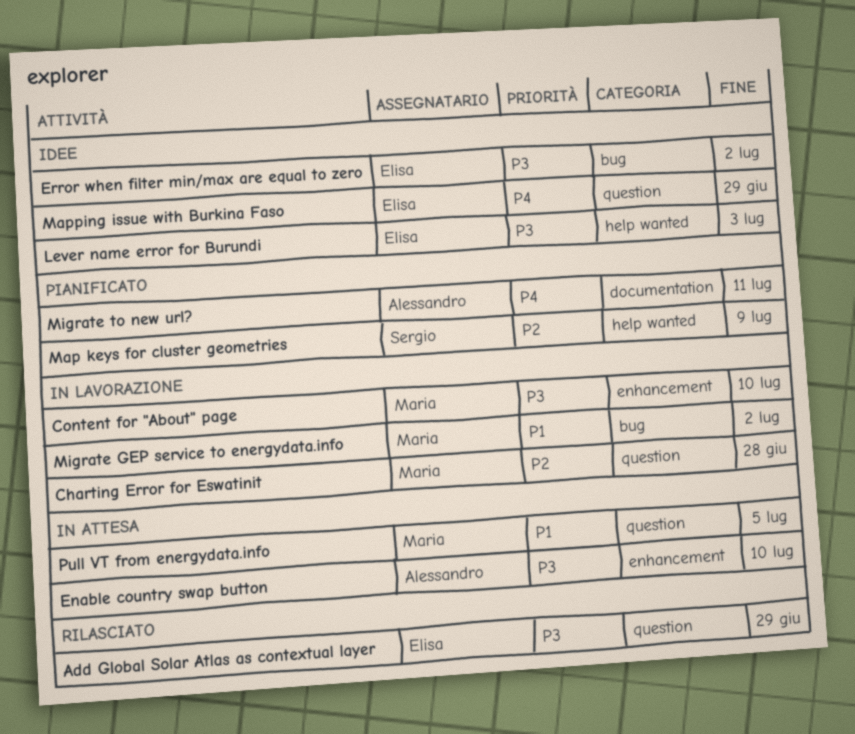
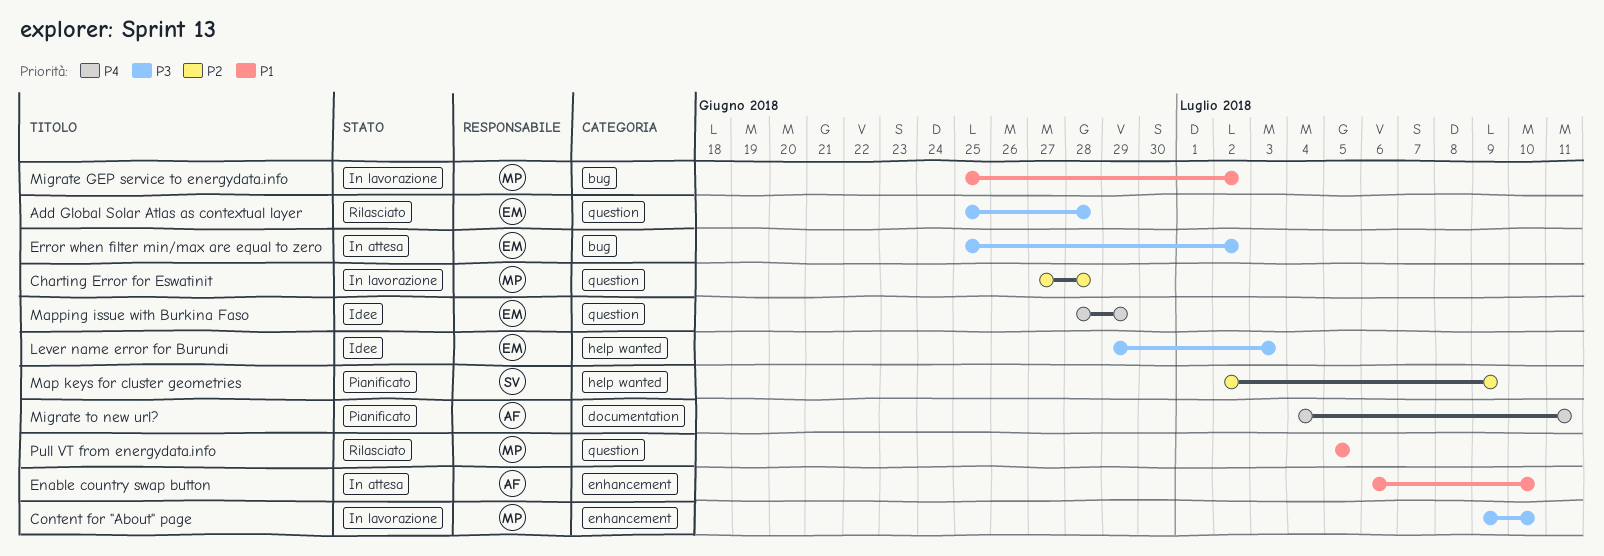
Add Global Solar Atlas as contextual layer, due: Jun 29 -> Jun 28
Enable country swap button, priority: P3 -> P1
Error when filter min/max are equal to zero, status: Idee -> In attesa
Pull VT from energydata.info, status: In attesa -> Rilasciato

